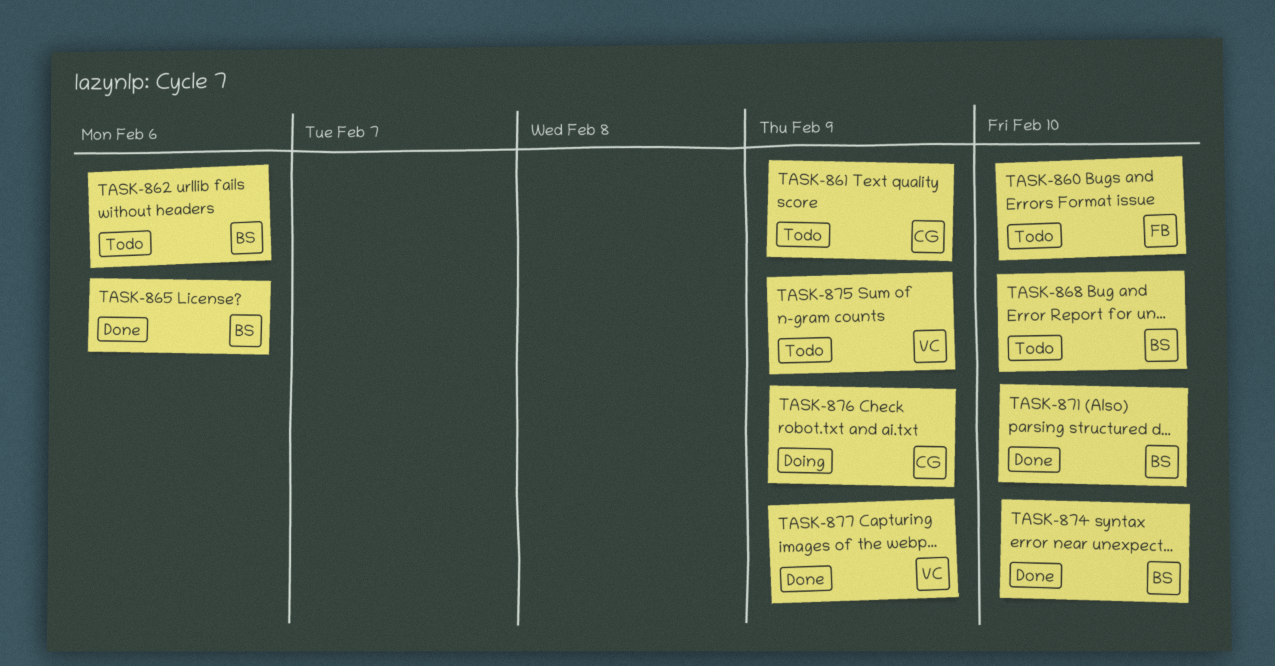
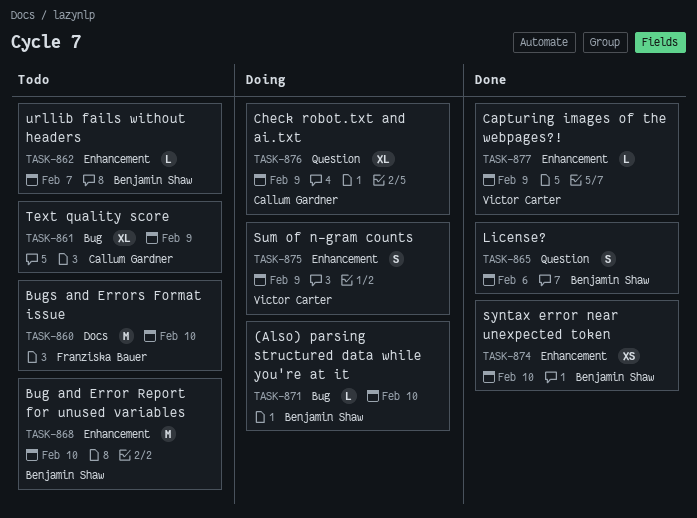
TASK-862, due: Feb 6 -> Feb 7
TASK-871, status: Done -> Doing
TASK-875, status: Todo -> Doing

